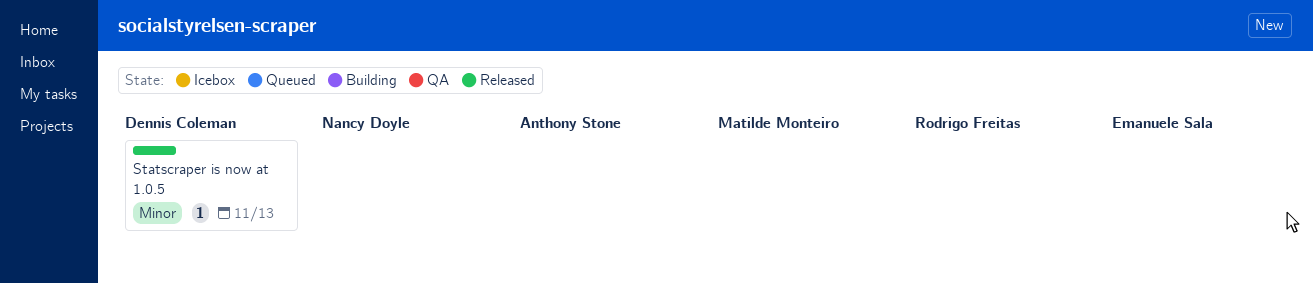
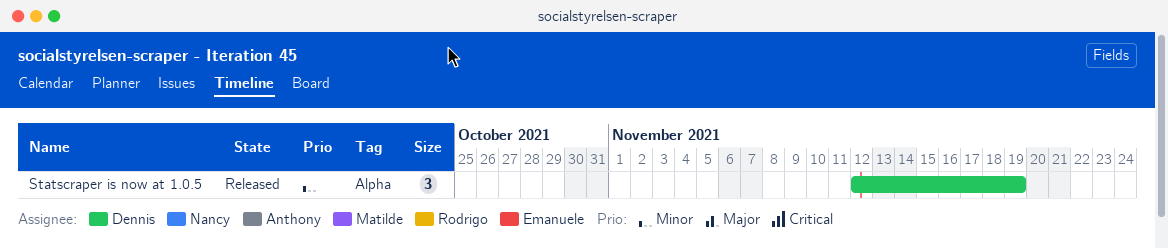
Statscraper is now at 1.0.5, estimate: 1 -> 3
Statscraper is now at 1.0.5, due: Nov 13 -> Nov 19

